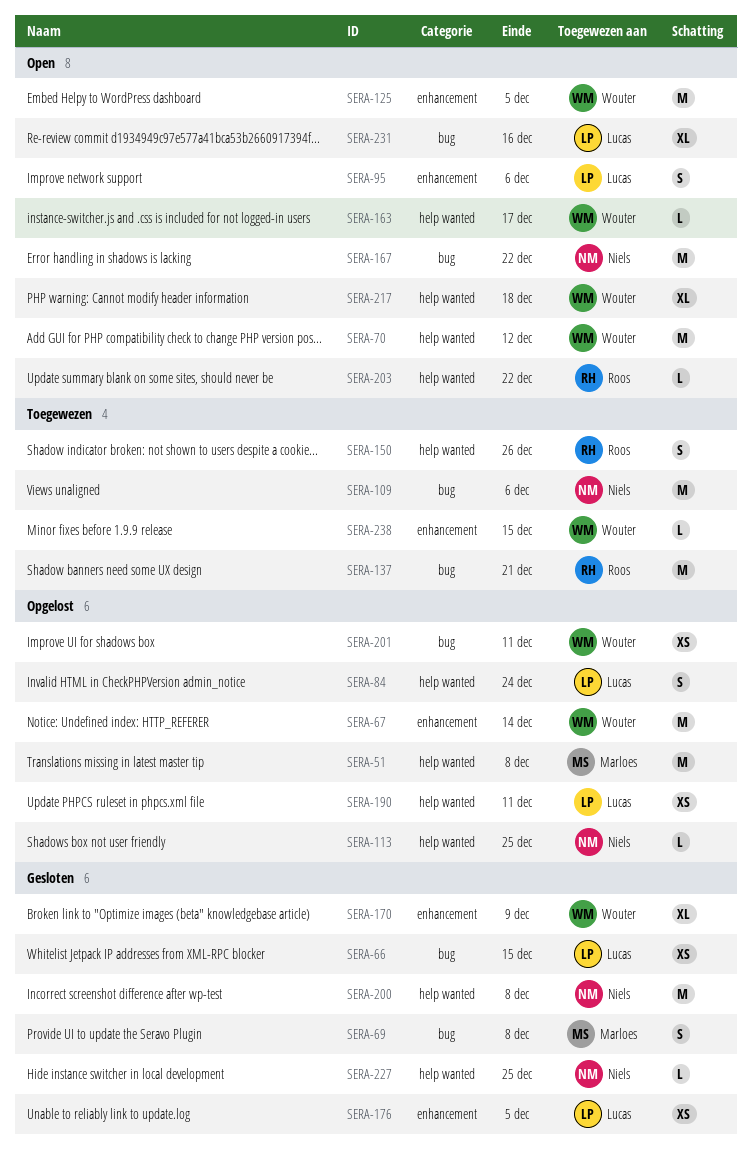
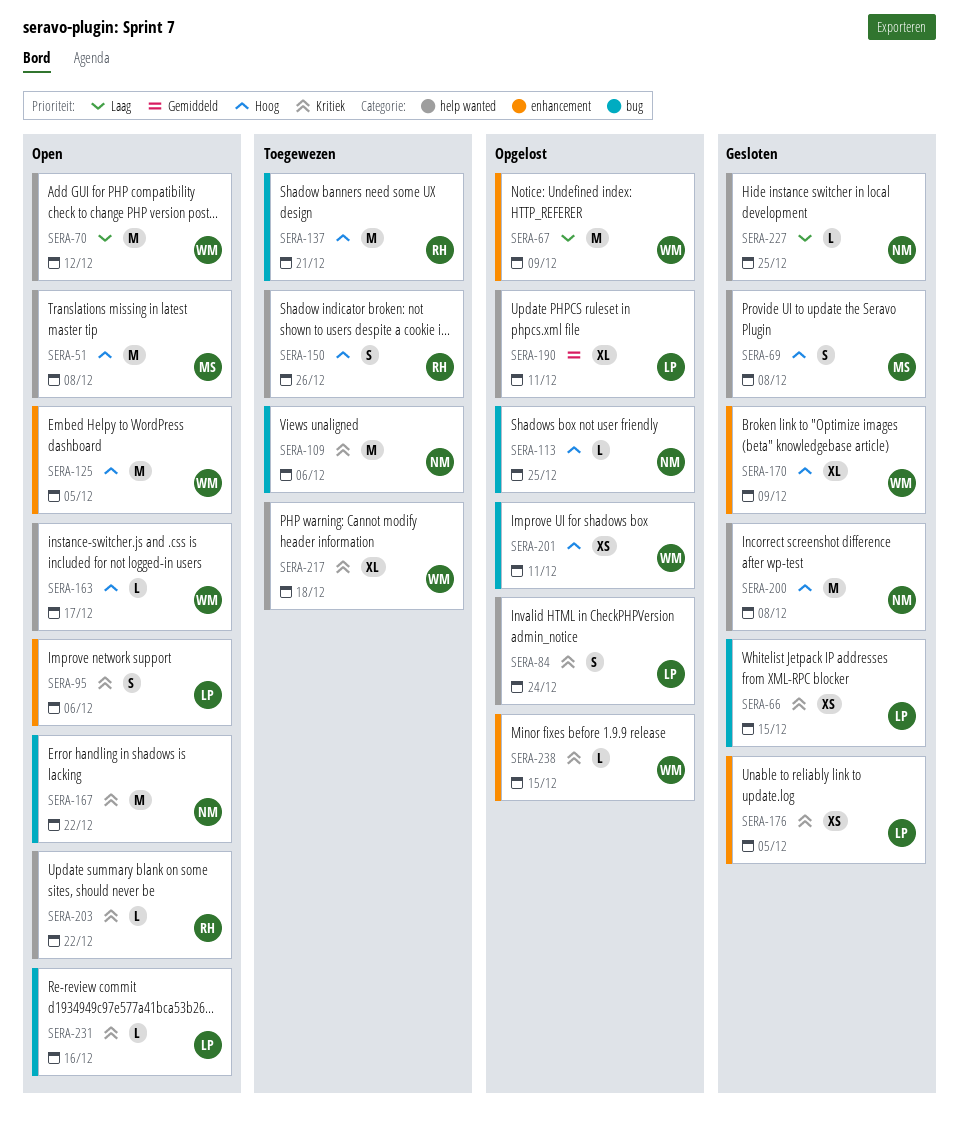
SERA-51, status: Opgelost -> Open
SERA-67, due: Dec 14 -> Dec 9
SERA-69, label: bug -> help wanted
SERA-113, label: help wanted -> bug
SERA-190, estimate: XS -> XL
SERA-217, status: Open -> Toegewezen
SERA-231, estimate: XL -> L
SERA-238, status: Toegewezen -> Opgelost

